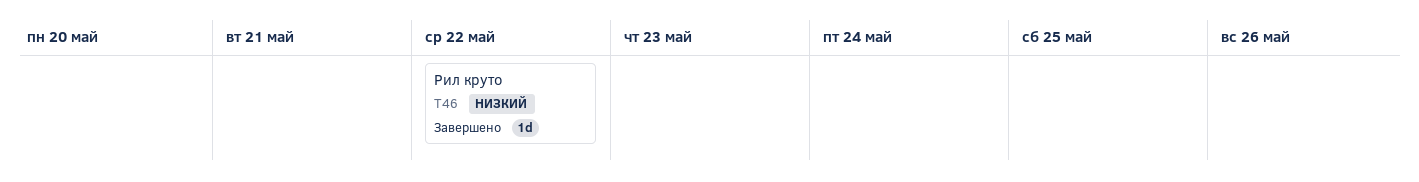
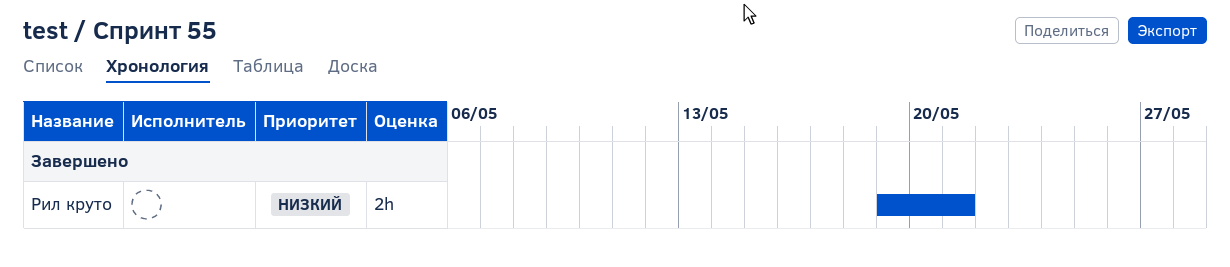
Рил круто, estimate: 1d -> 2h
Рил круто, due: May 22 -> May 21

